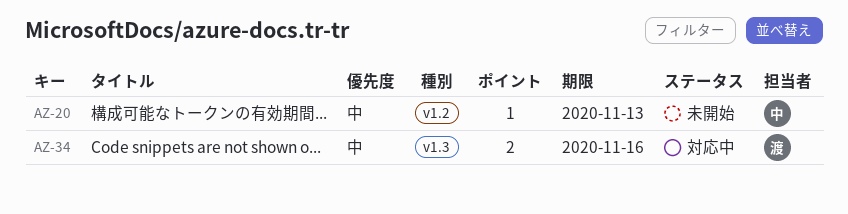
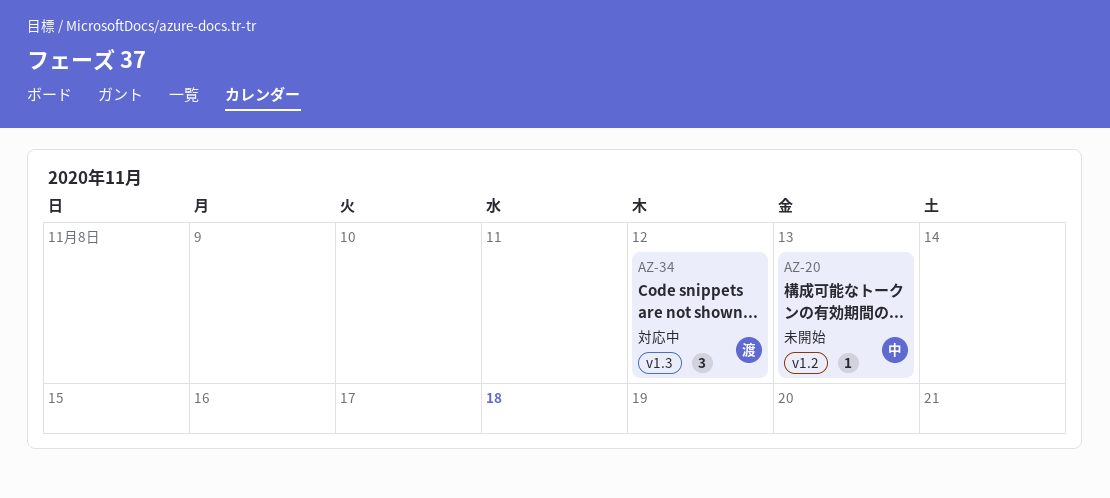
AZ-34, estimate: 2 -> 3
AZ-34, due: Nov 16 -> Nov 12

